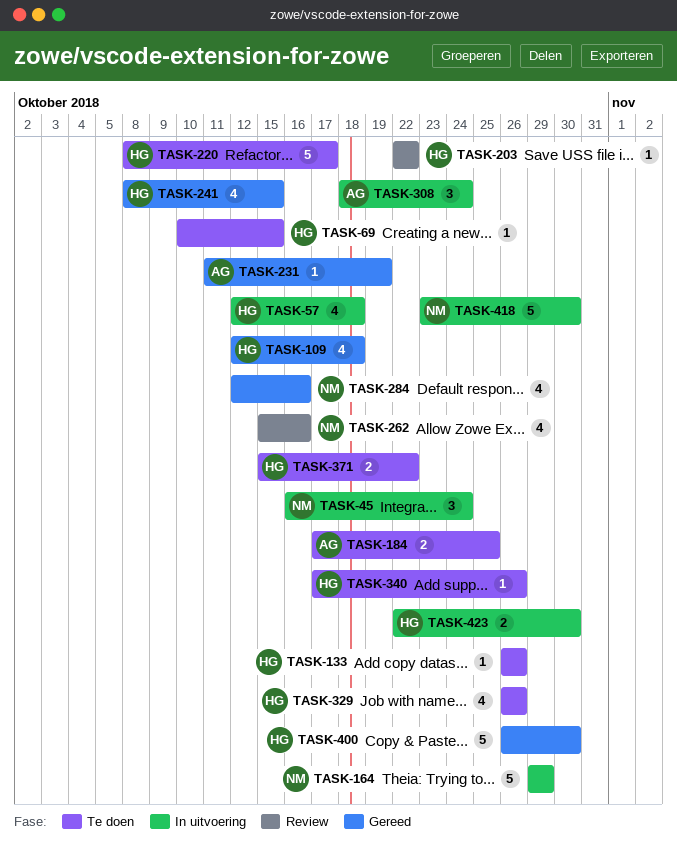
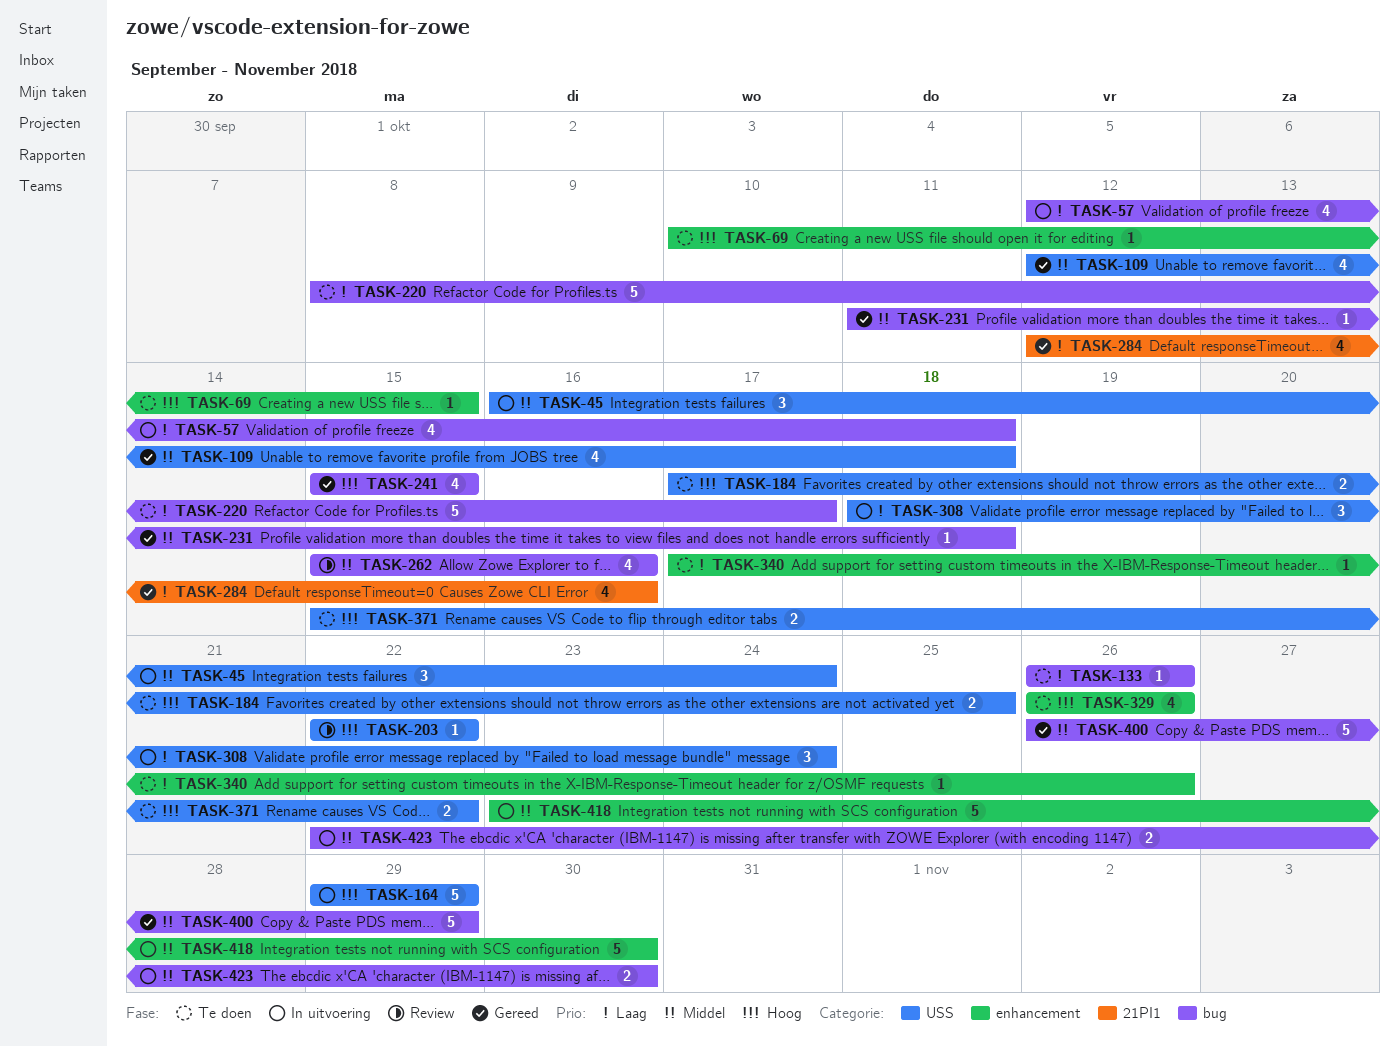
TASK-231, due: Oct 19 -> Oct 18
TASK-241, start: Oct 8 -> Oct 15
TASK-400, due: Oct 30 -> Oct 29

